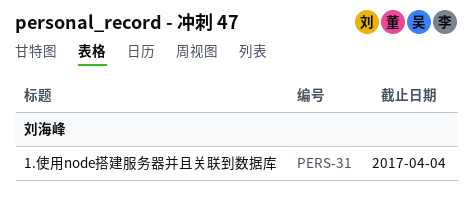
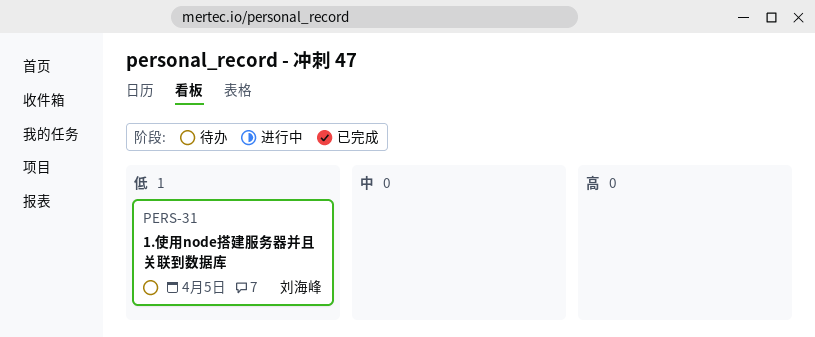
PERS-31, due: Apr 4 -> Apr 5

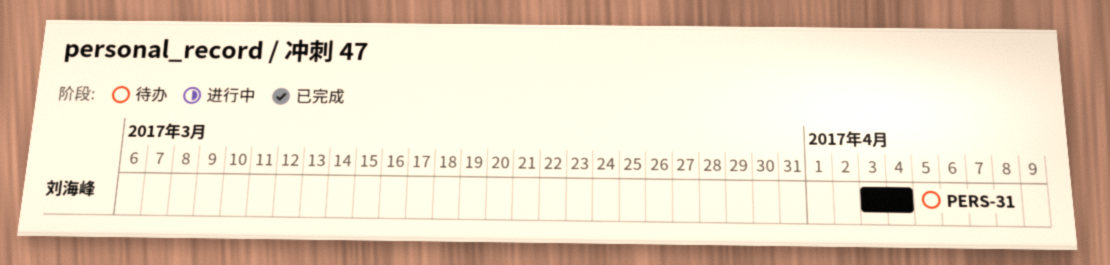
PERS-31, due: Apr 5 -> Apr 4

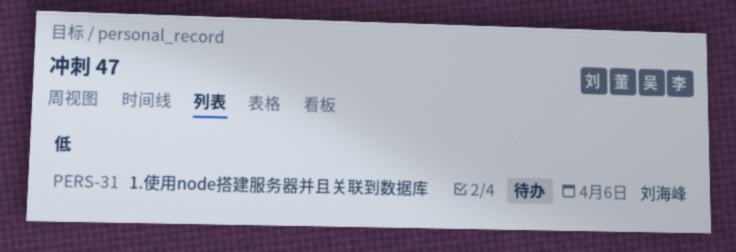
PERS-31, due: Apr 4 -> Apr 6

